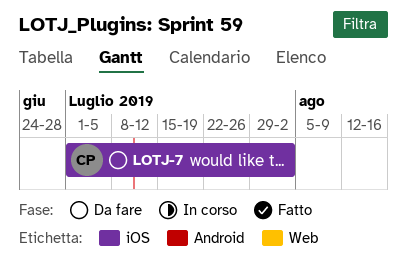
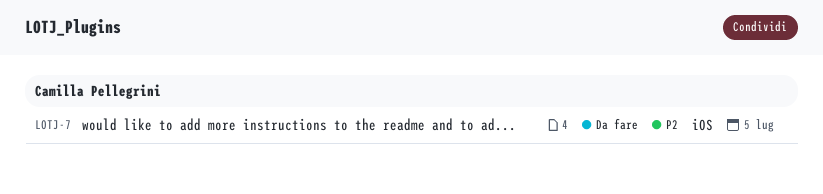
LOTJ-7, due: Aug 2 -> Jul 5

